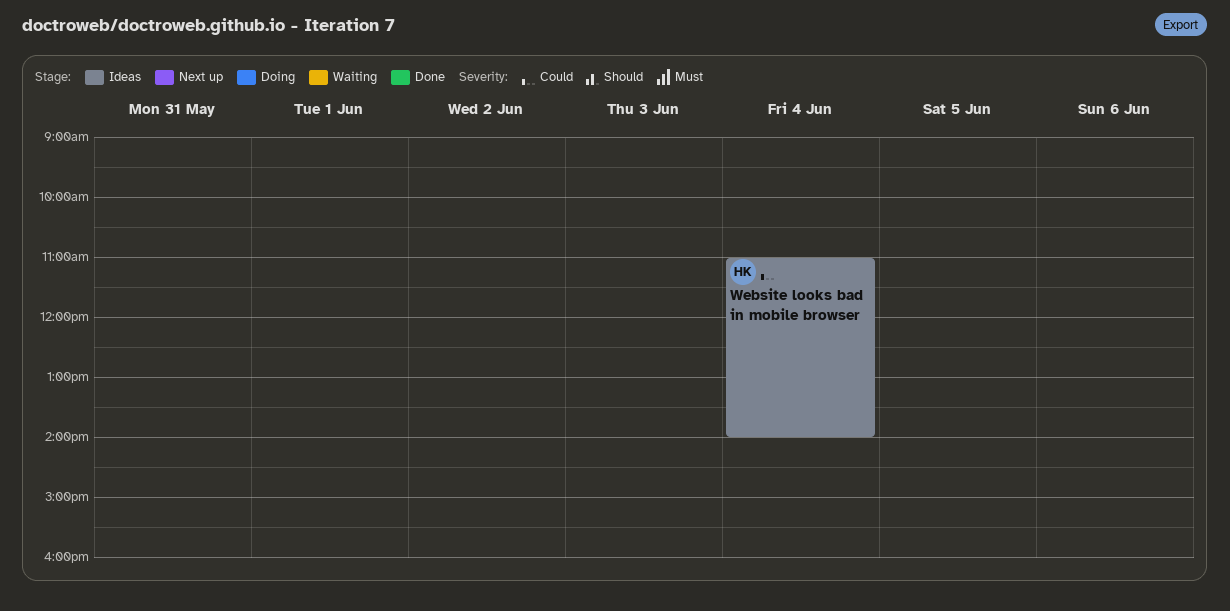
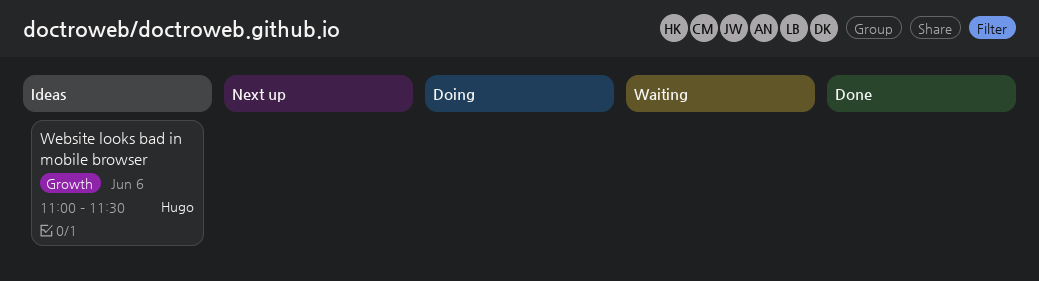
Website looks bad in mobile browser, day: Jun 4 -> Jun 6
Website looks bad in mobile browser, ends: 14:00 -> 11:30

